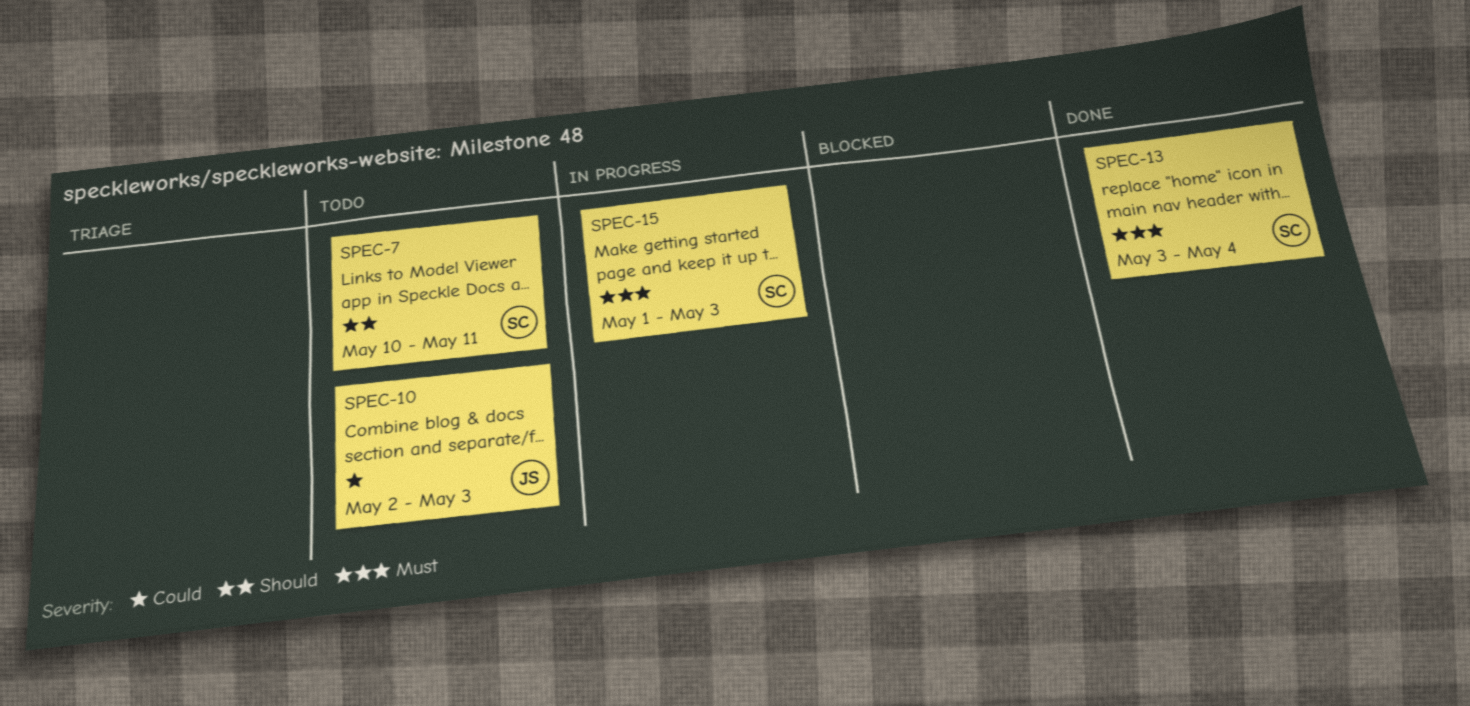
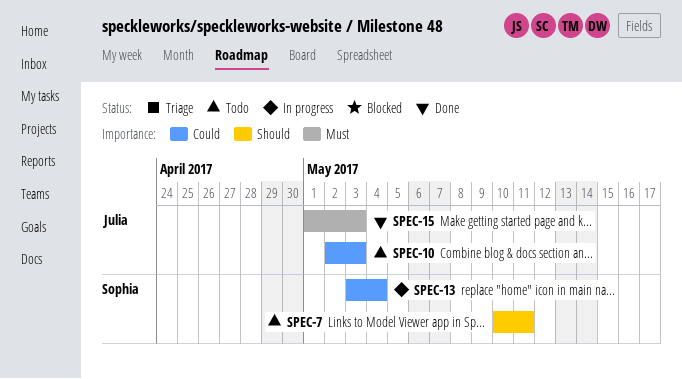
SPEC-13, status: Done -> In progress
SPEC-13, priority: Must -> Could
SPEC-15, status: In progress -> Done
SPEC-15, owner: Sophia -> Julia

